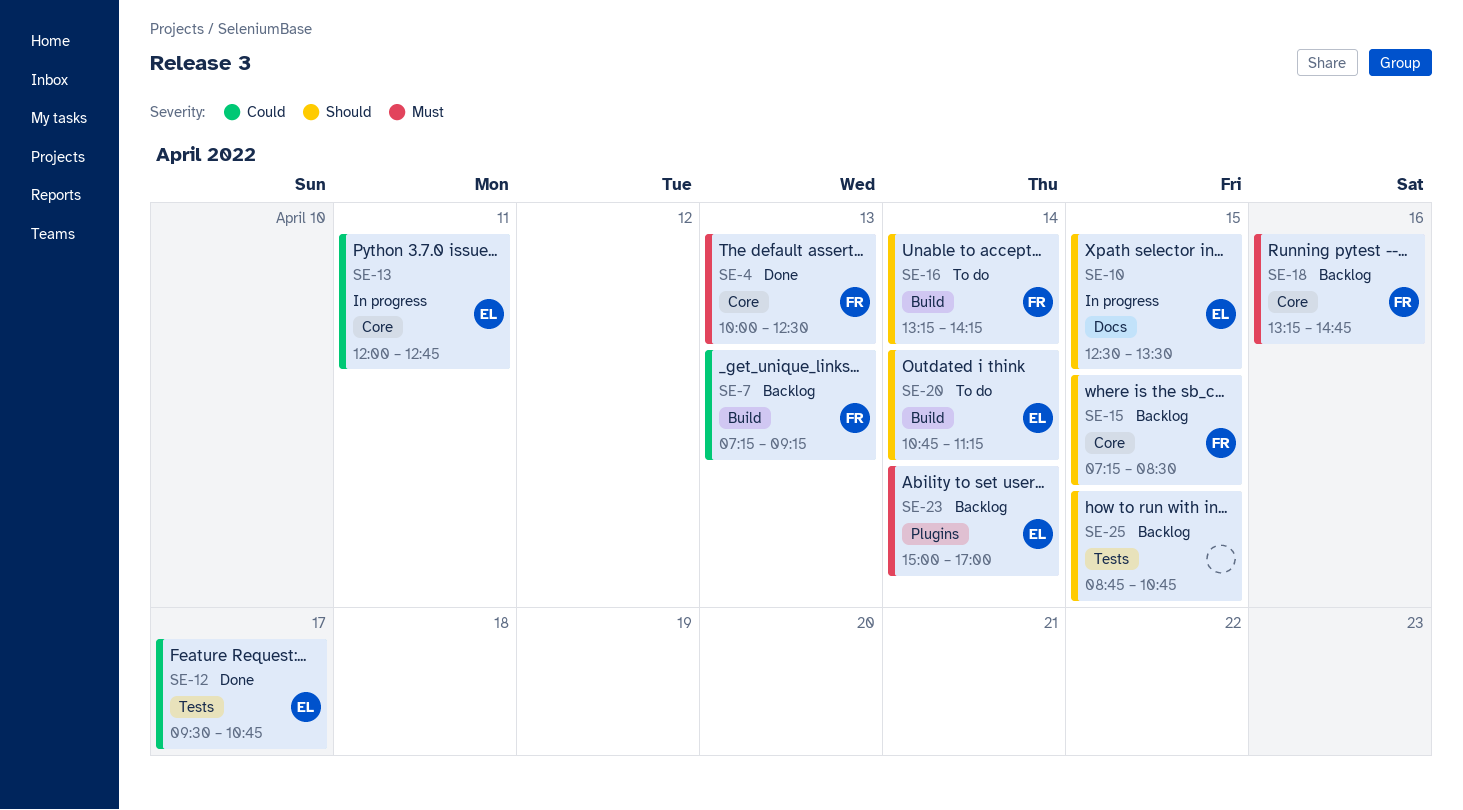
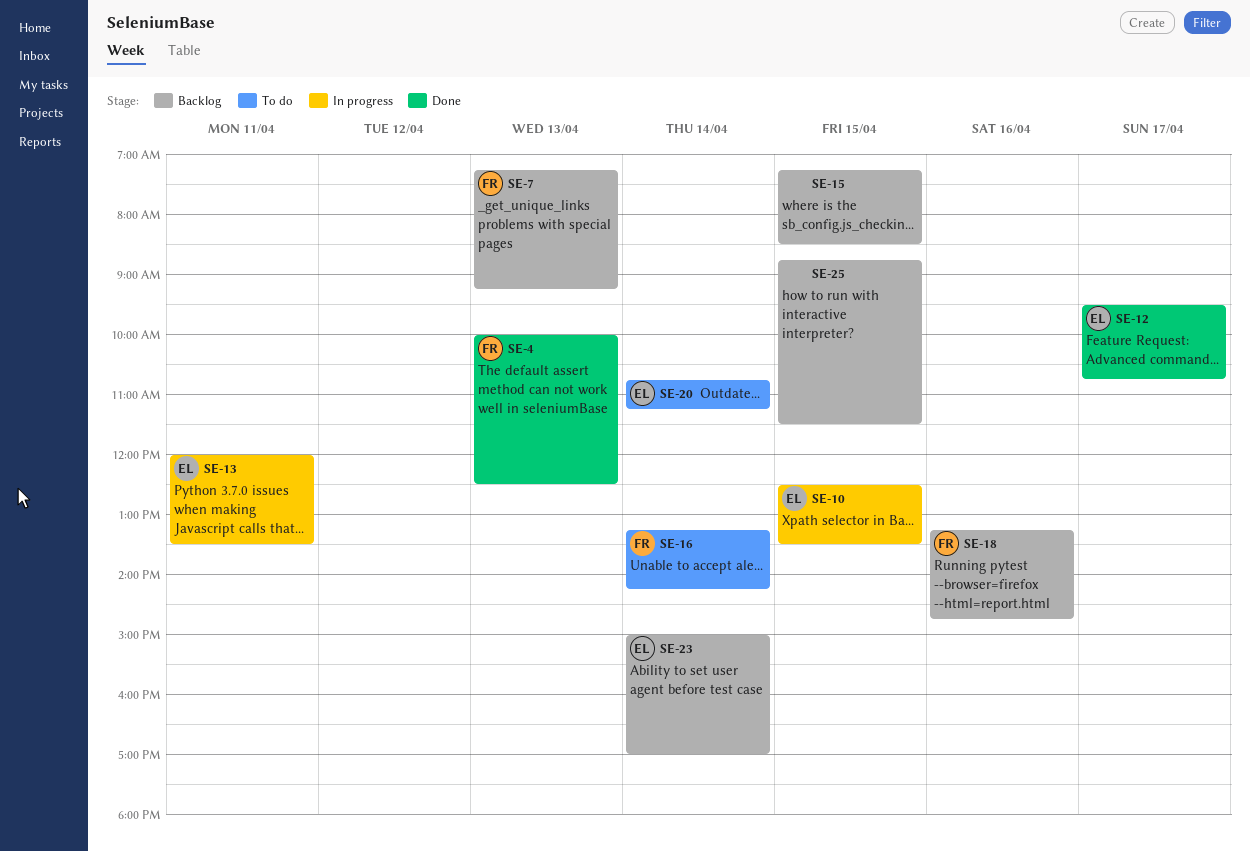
SE-13, ends: 12:45 -> 13:30
SE-15, owner: FR -> none
SE-25, ends: 10:45 -> 11:30

